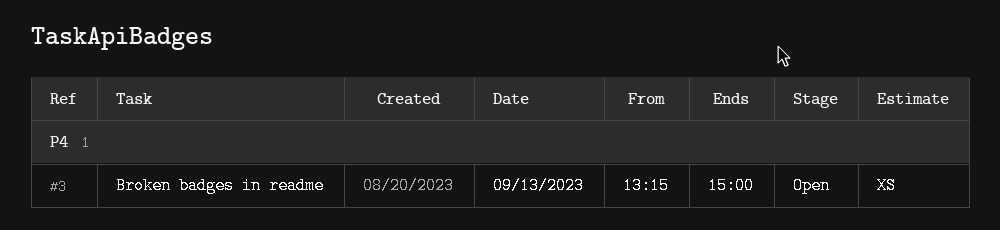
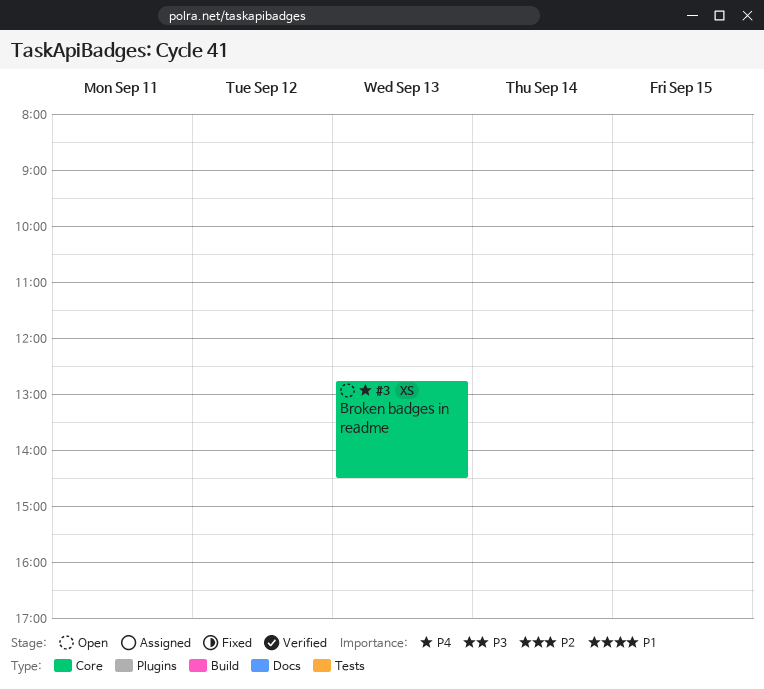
#3, begins: 13:15 -> 12:45
#3, ends: 15:00 -> 14:30

